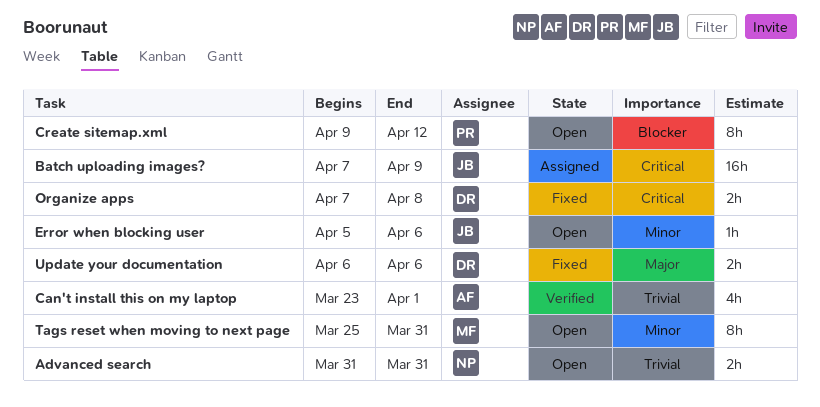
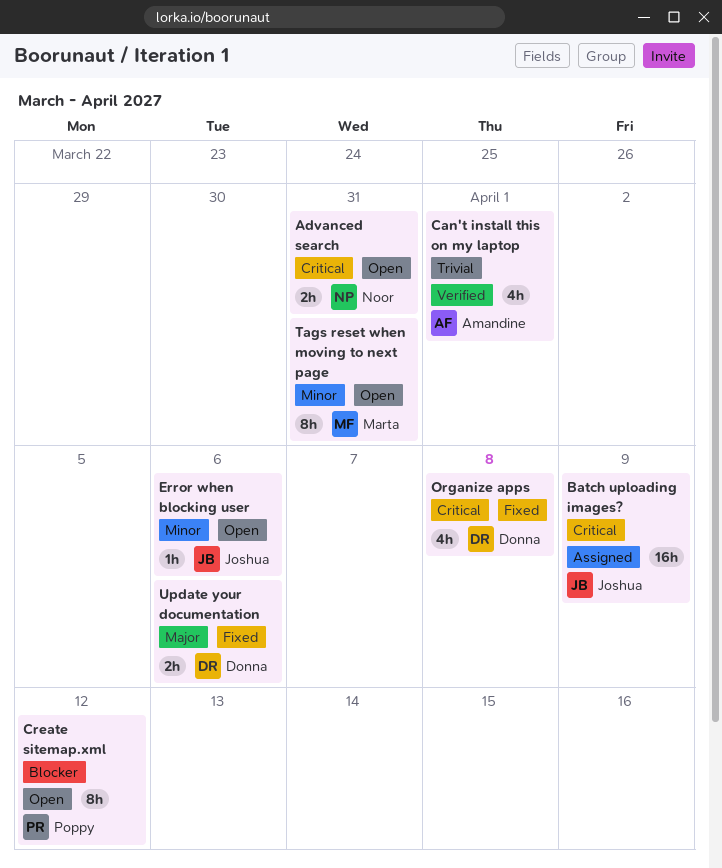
Advanced search, priority: Trivial -> Critical
Organize apps, estimate: 2h -> 4h

